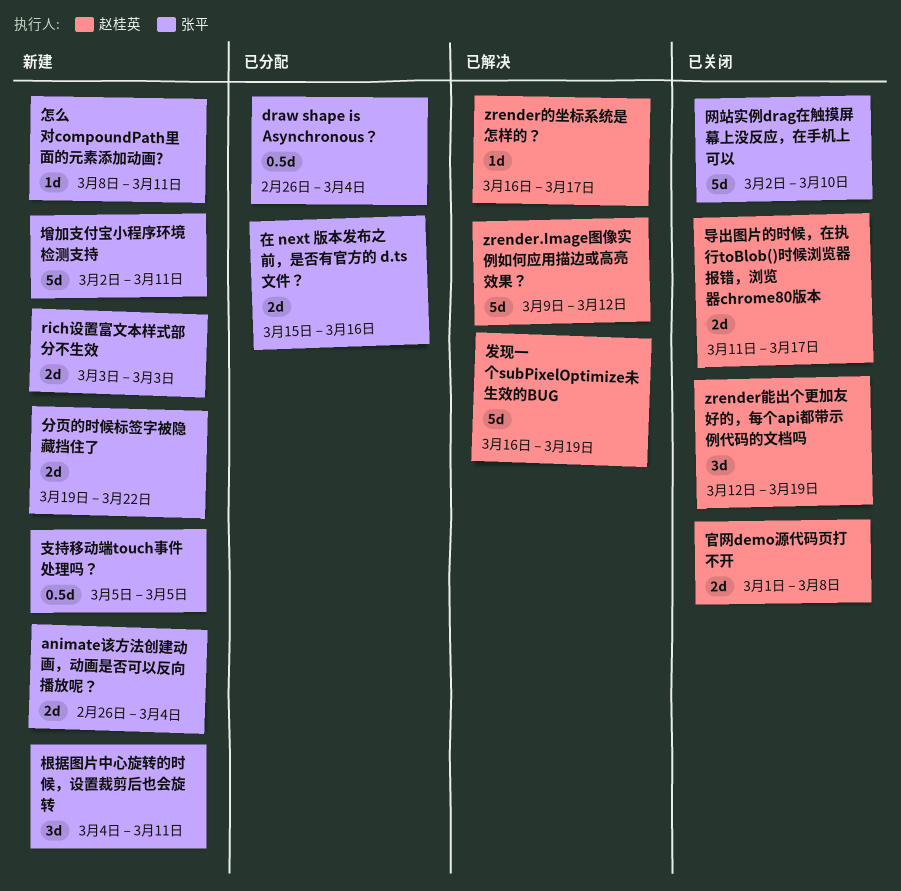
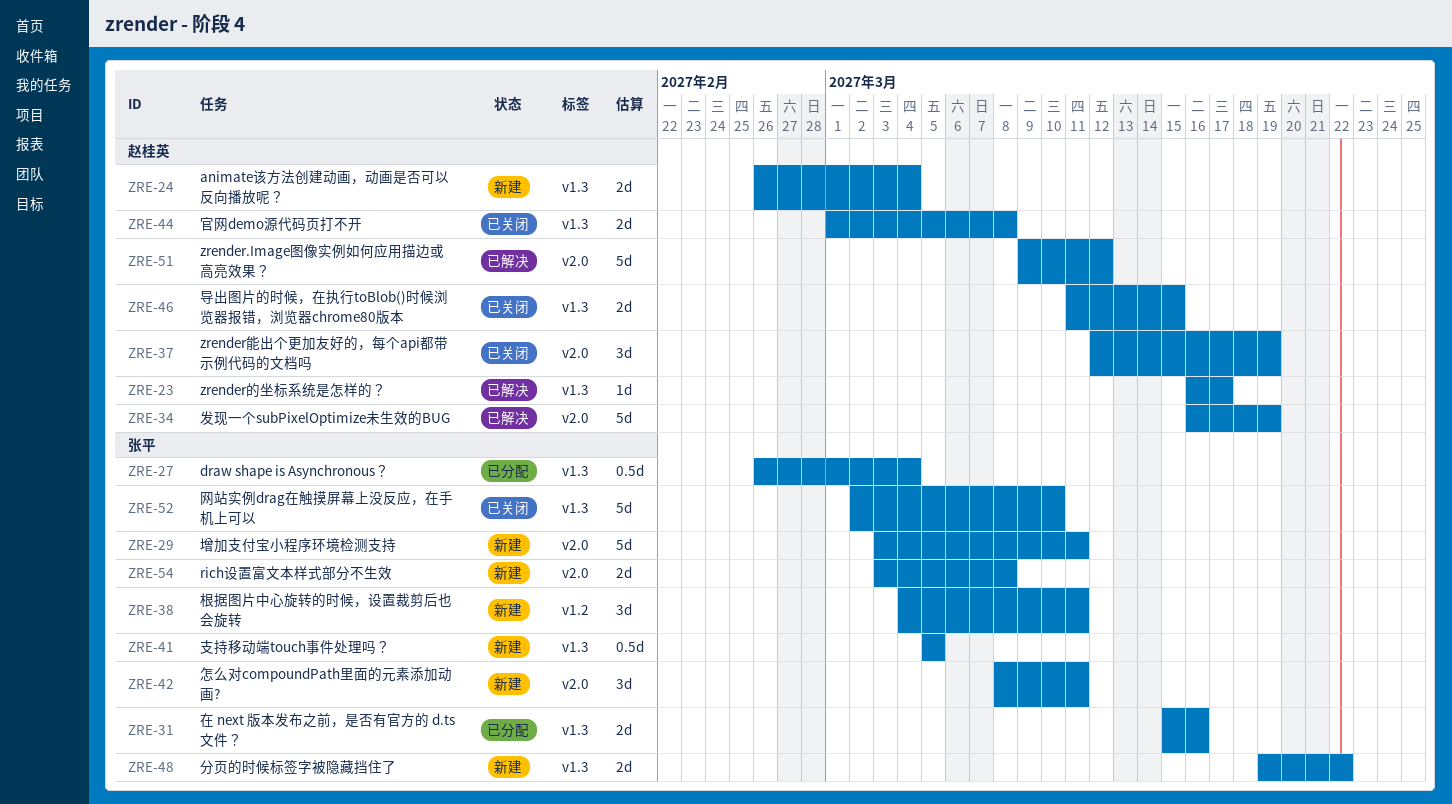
animate该方法创建动画，动画是否可以反向播放呢？, owner: 张平 -> 赵桂英
rich设置富文本样式部分不生效, due: Mar 3 -> Mar 8
增加支付宝小程序环境检测支持, start: Mar 2 -> Mar 3
导出图片的时候，在执行toBlob()时候浏览器报错，浏览器chrome80版本, due: Mar 17 -> Mar 15
怎么对compoundPath里面的元素添加动画?, estimate: 1d -> 3d

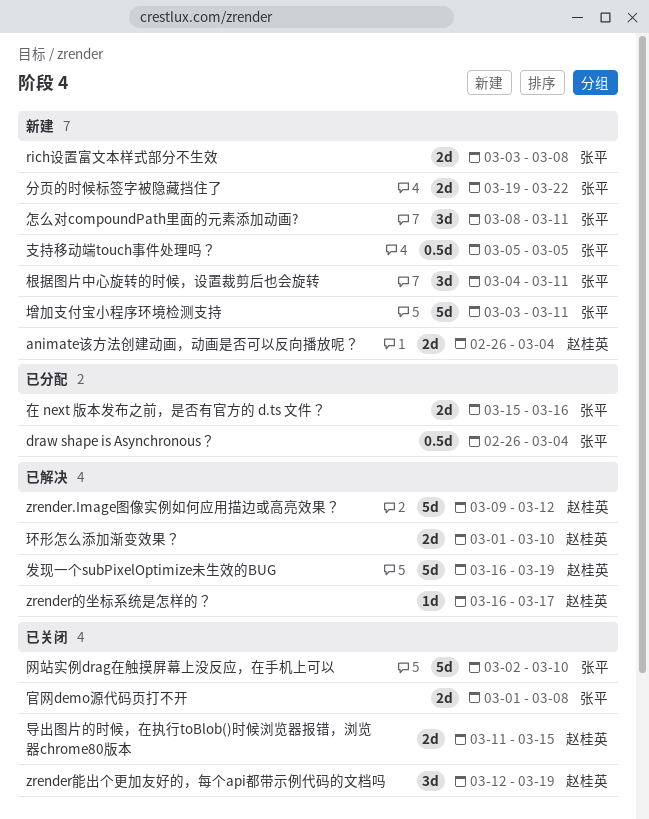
官网demo源代码页打不开, owner: 赵桂英 -> 张平
环形怎么添加渐变效果？: none -> present

